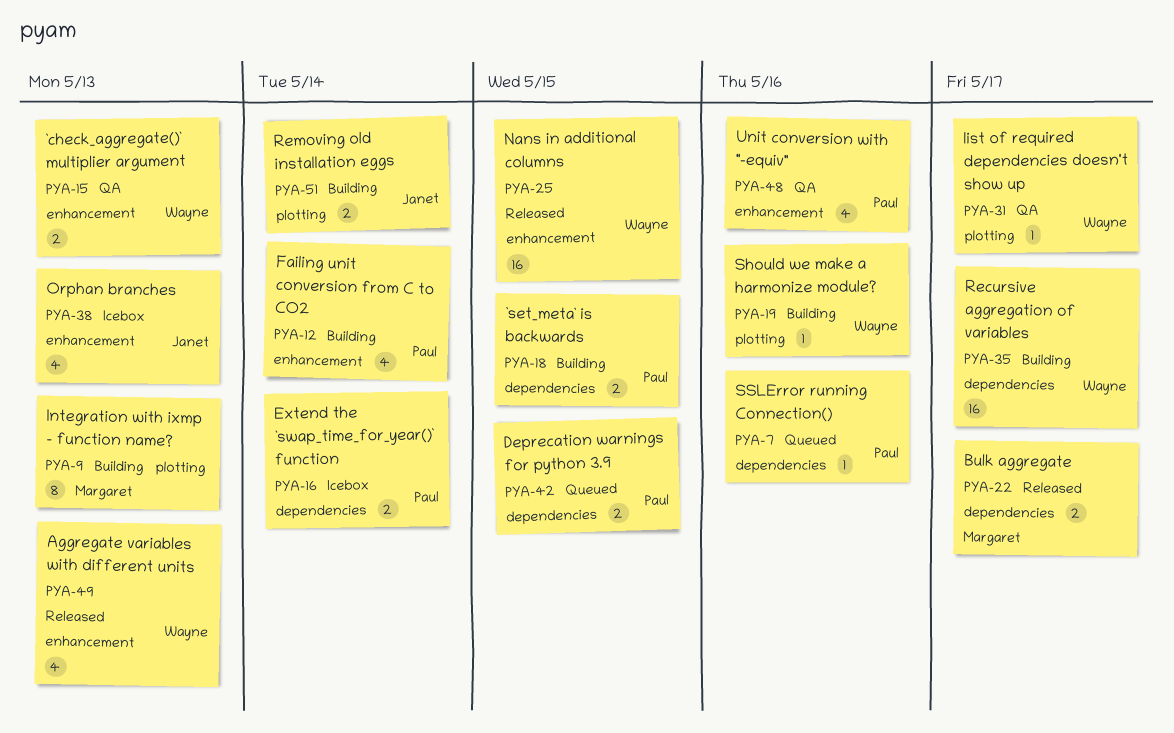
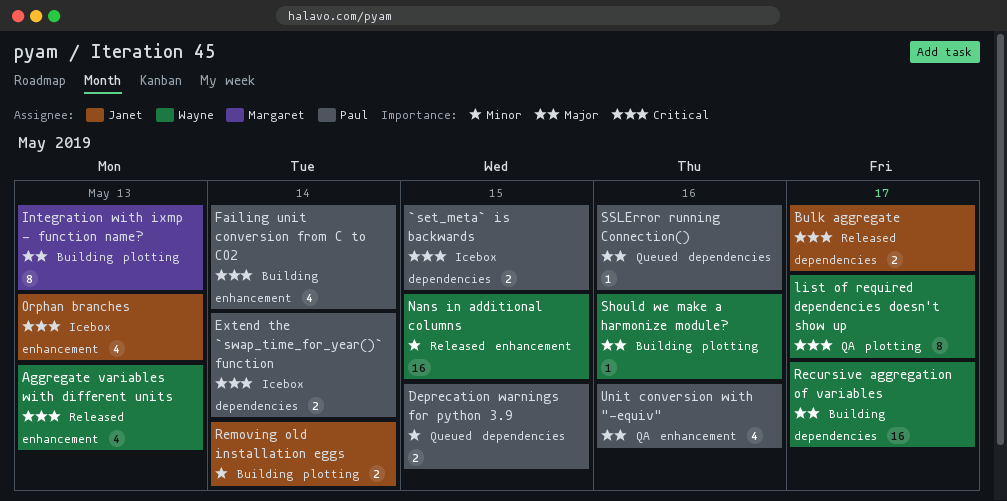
`check_aggregate()` multiplier argument: present -> none
`set_meta` is backwards, status: Building -> Icebox
Bulk aggregate, owner: Margaret -> Janet
list of required dependencies doesn't show up, estimate: 1 -> 8

